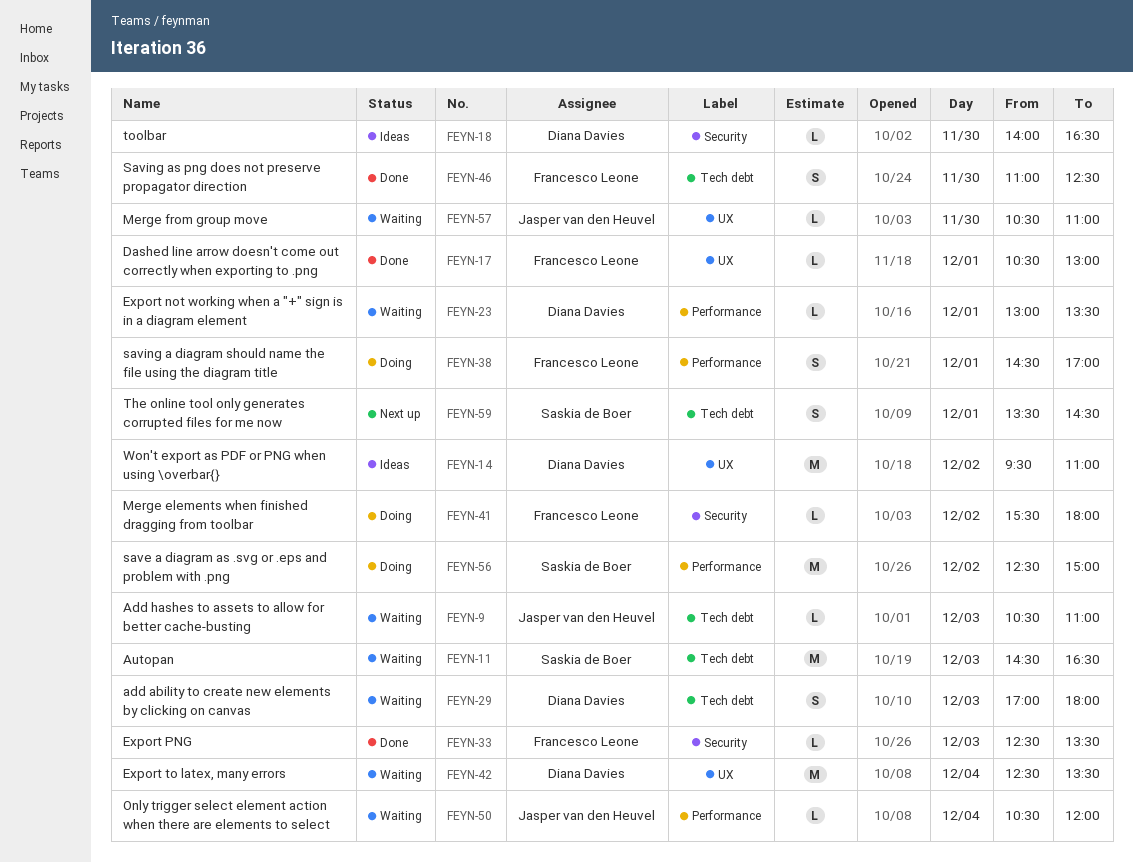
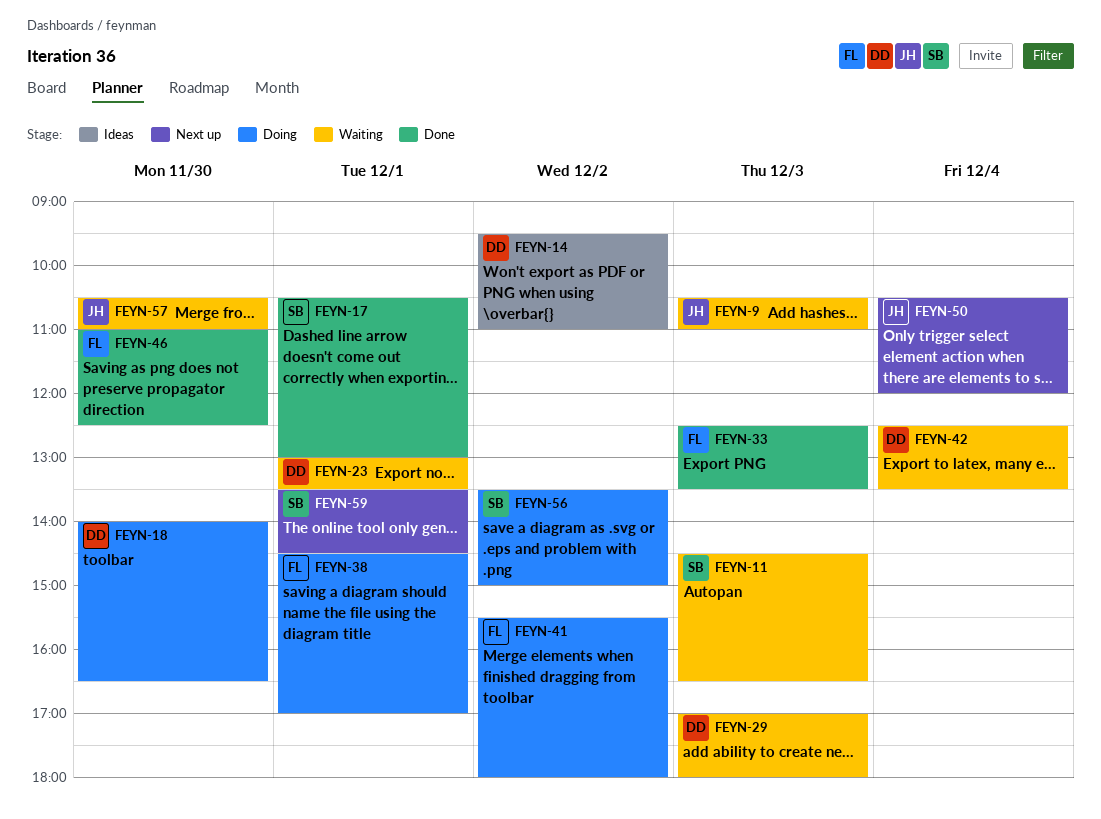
FEYN-17, owner: Francesco Leone -> Saskia de Boer
FEYN-18, status: Ideas -> Doing
FEYN-50, status: Waiting -> Next up
FEYN-56, begins: 12:30 -> 13:30

